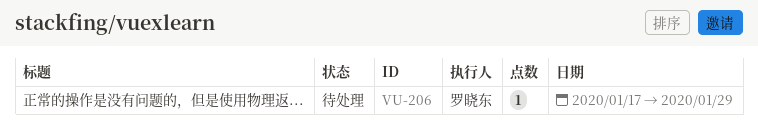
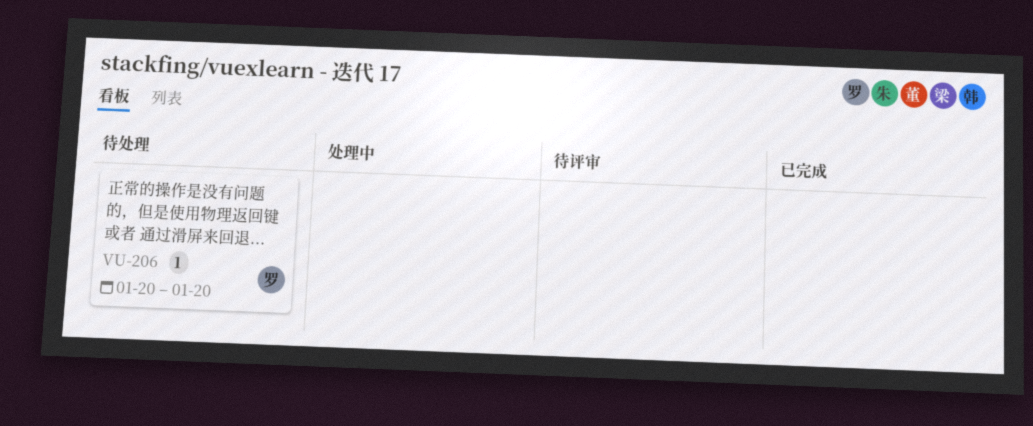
VU-206, start: Jan 17 -> Jan 20
VU-206, due: Jan 29 -> Jan 20

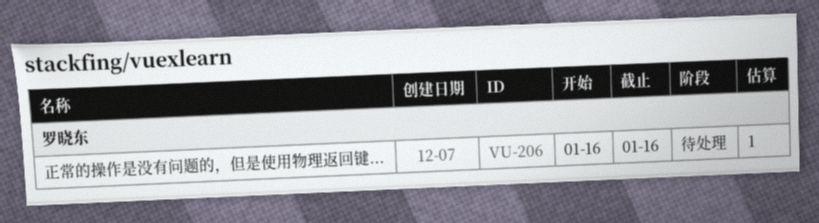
VU-206, start: Jan 20 -> Jan 16
VU-206, due: Jan 20 -> Jan 16

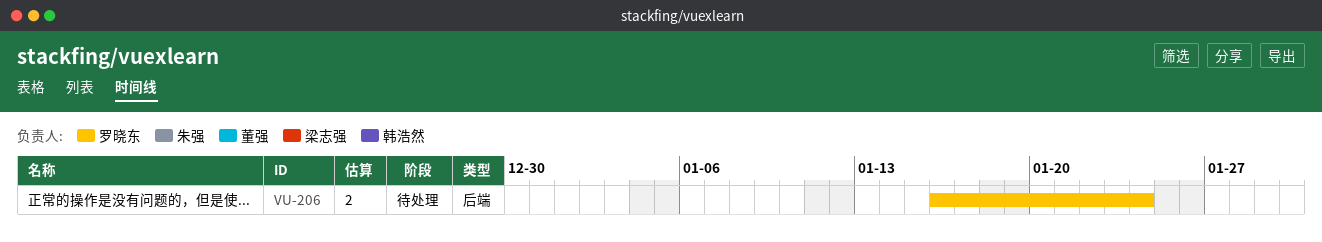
VU-206, estimate: 1 -> 2
VU-206, due: Jan 16 -> Jan 24

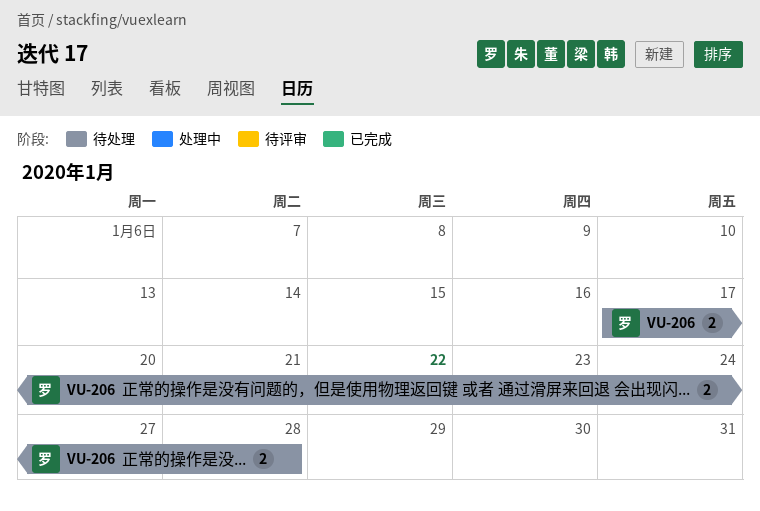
VU-206, start: Jan 16 -> Jan 17
VU-206, due: Jan 24 -> Jan 28

